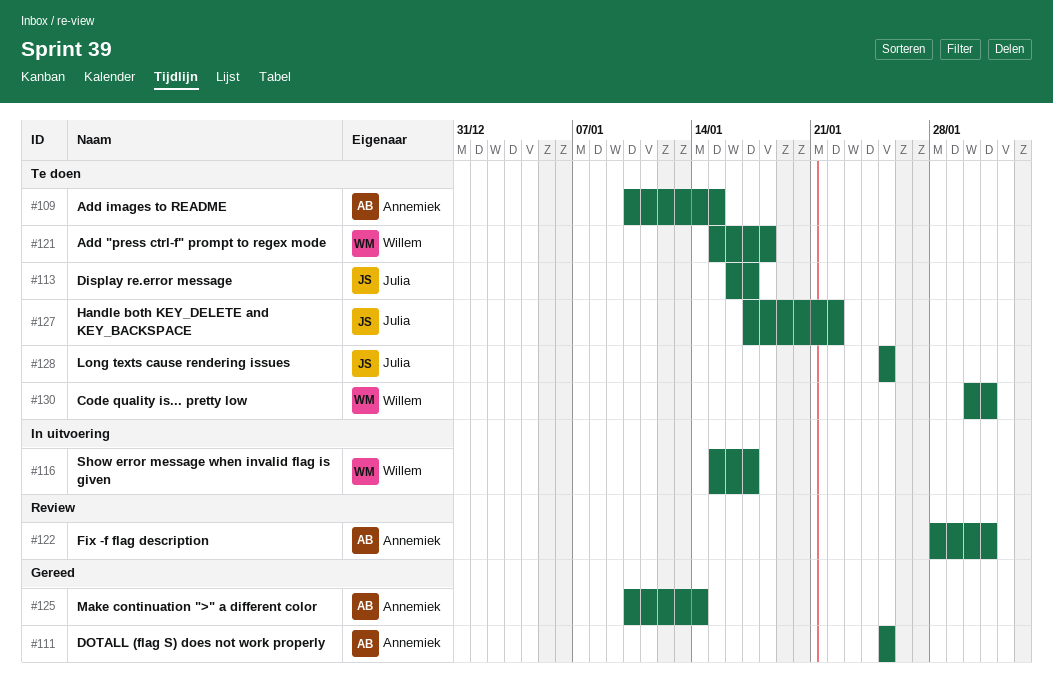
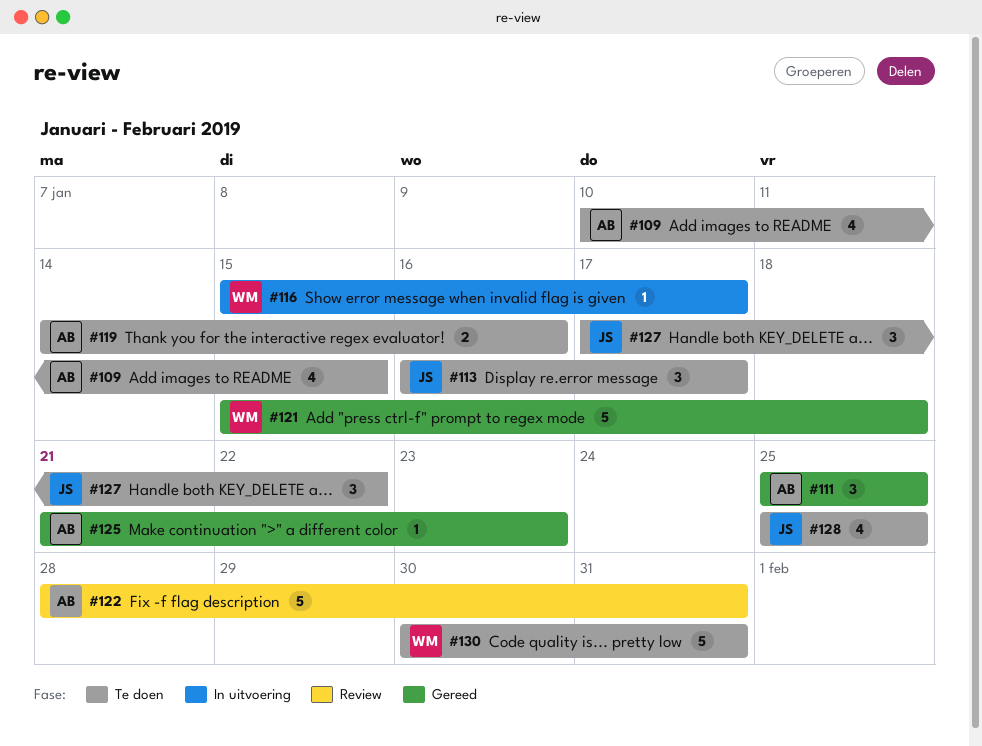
#119: none -> present
#121, status: Te doen -> Gereed
#125, start: Jan 10 -> Jan 21
#125, due: Jan 14 -> Jan 23

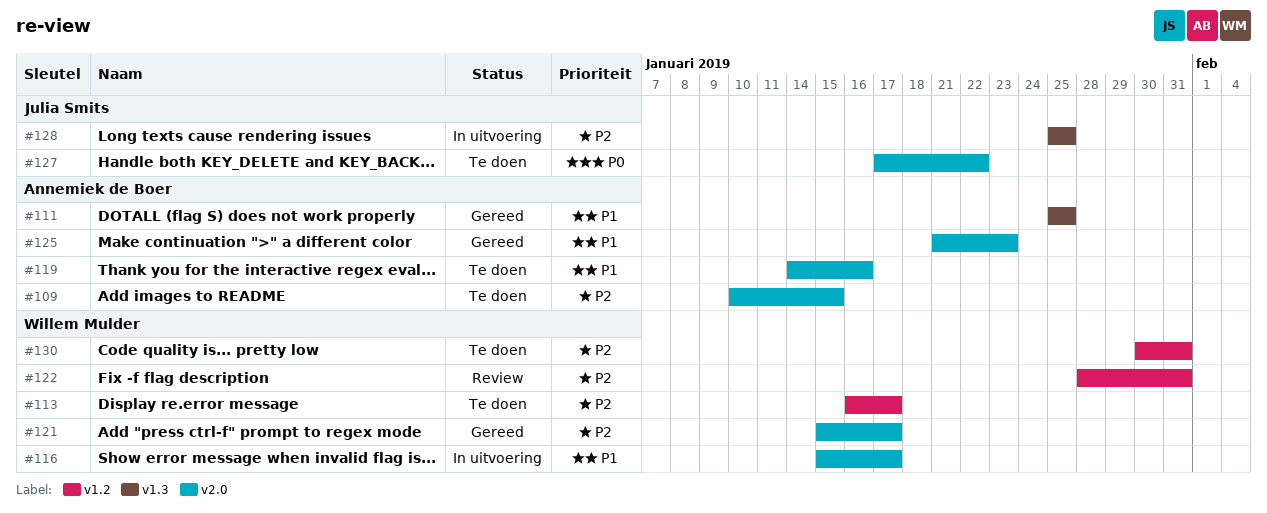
#113, owner: Julia Smits -> Willem Mulder
#121, due: Jan 18 -> Jan 17
#122, owner: Annemiek de Boer -> Willem Mulder
#128, status: Te doen -> In uitvoering

